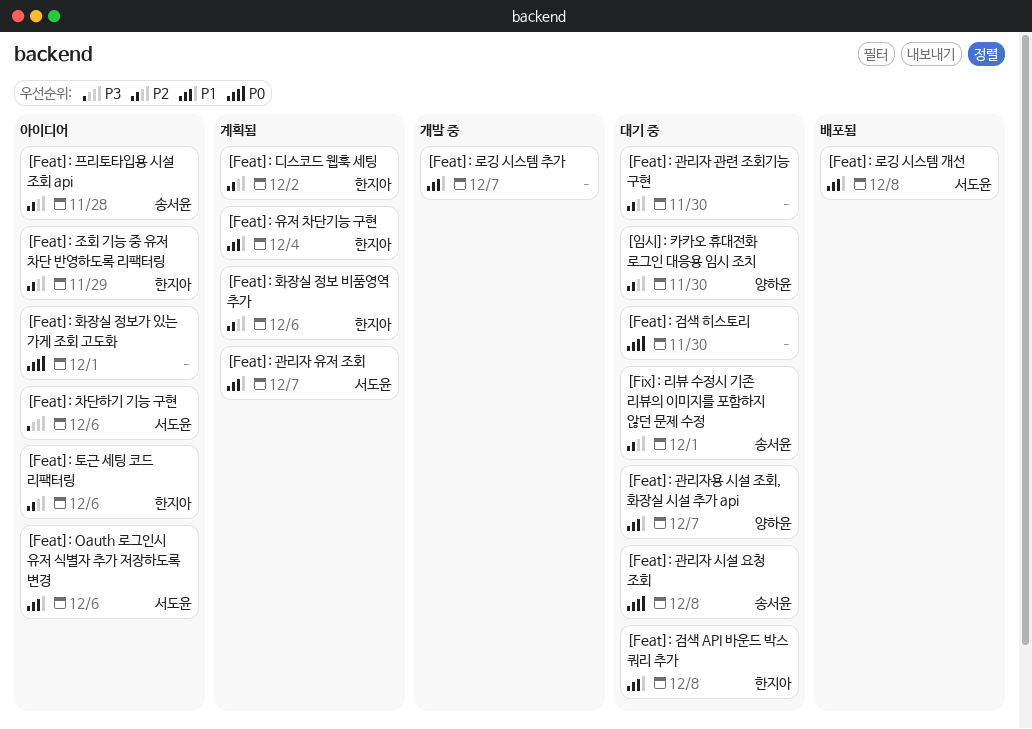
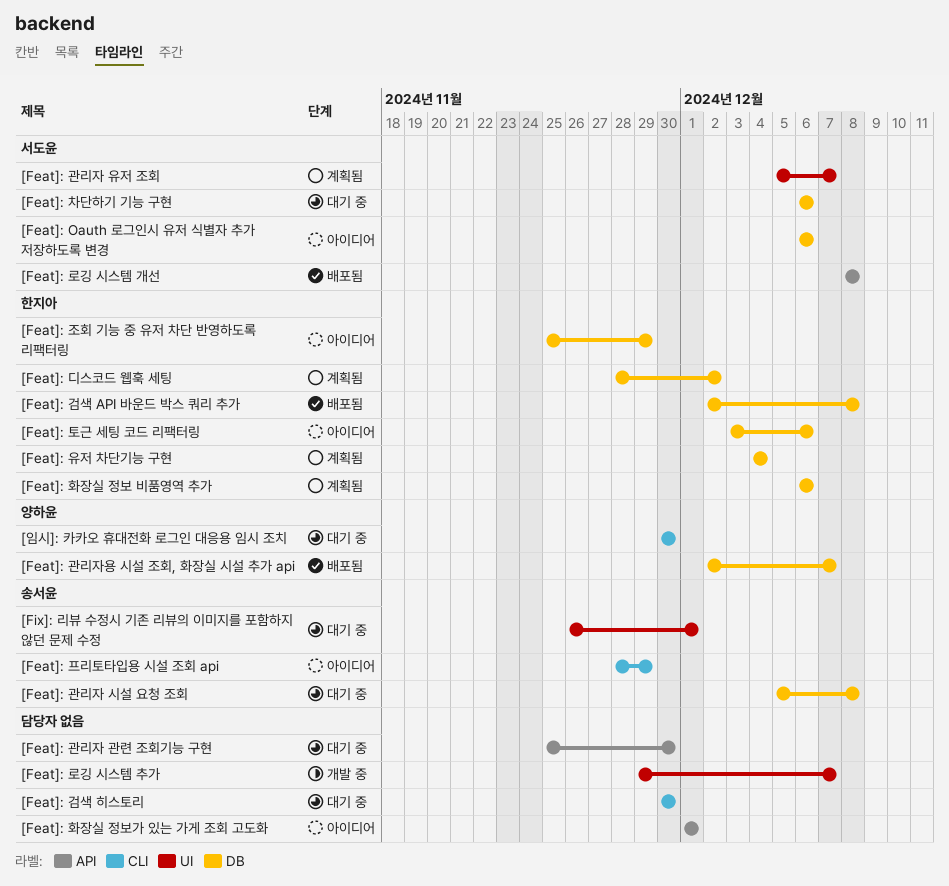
[Feat]: 검색 API 바운드 박스 쿼리 추가, status: 대기 중 -> 배포됨
[Feat]: 관리자용 시설 조회, 화장실 시설 추가 api, status: 대기 중 -> 배포됨
[Feat]: 차단하기 기능 구현, status: 아이디어 -> 대기 중
[Feat]: 프리토타입용 시설 조회 api, due: Nov 28 -> Nov 29

